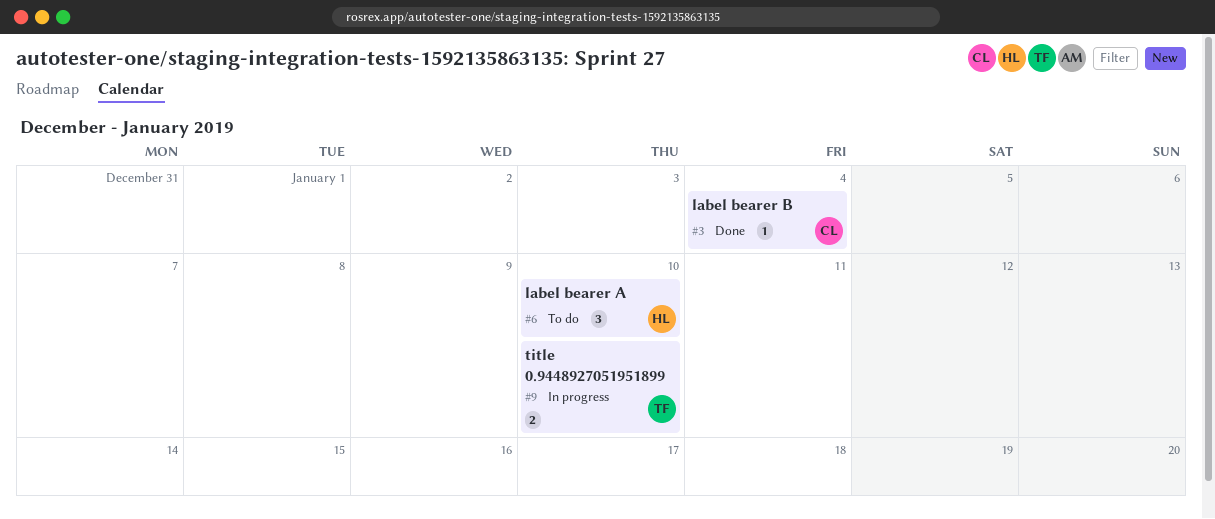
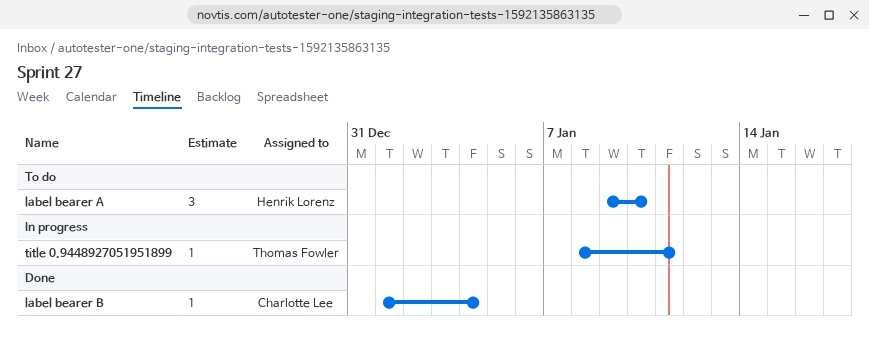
title 0.9448927051951899, estimate: 2 -> 1
title 0.9448927051951899, due: Jan 10 -> Jan 11

